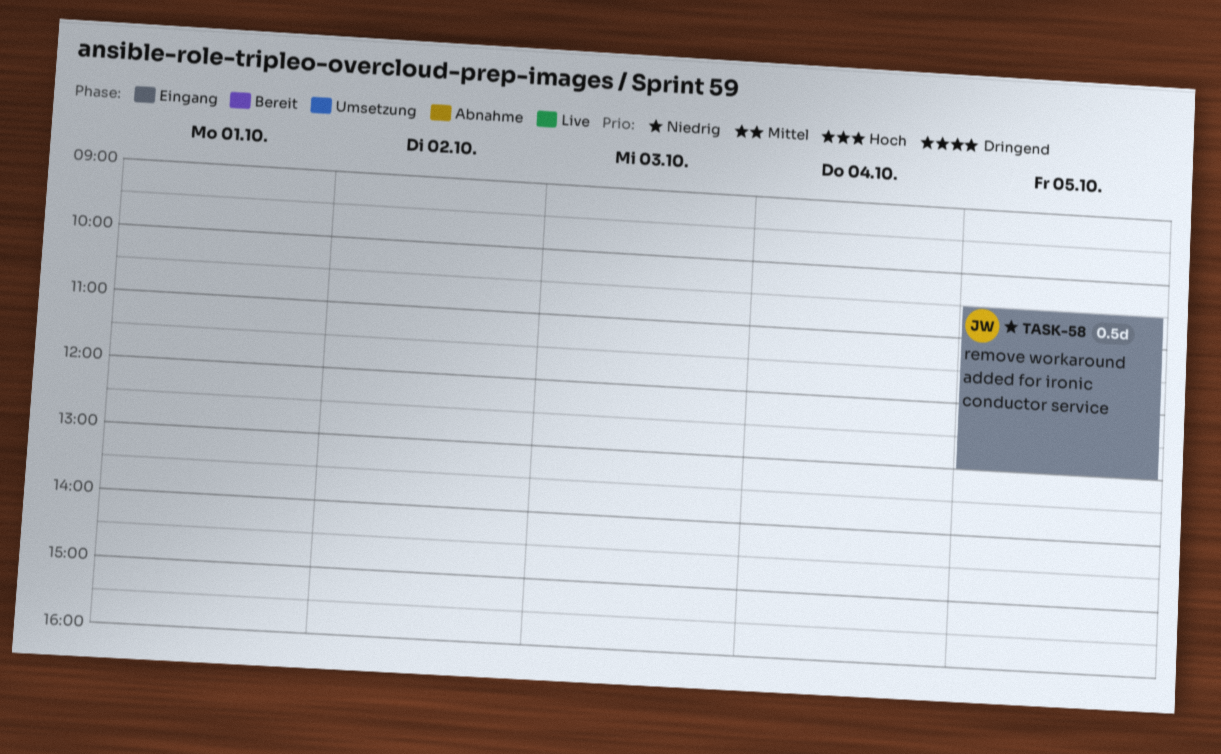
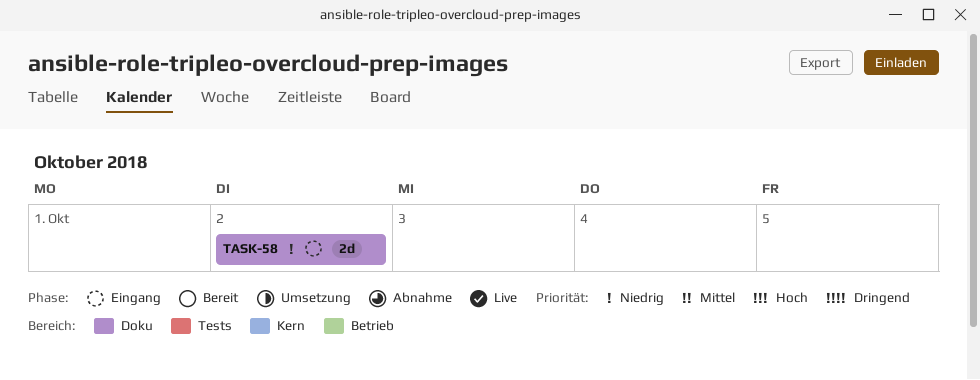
TASK-58, estimate: 0.5d -> 2d
TASK-58, day: Oct 5 -> Oct 2

